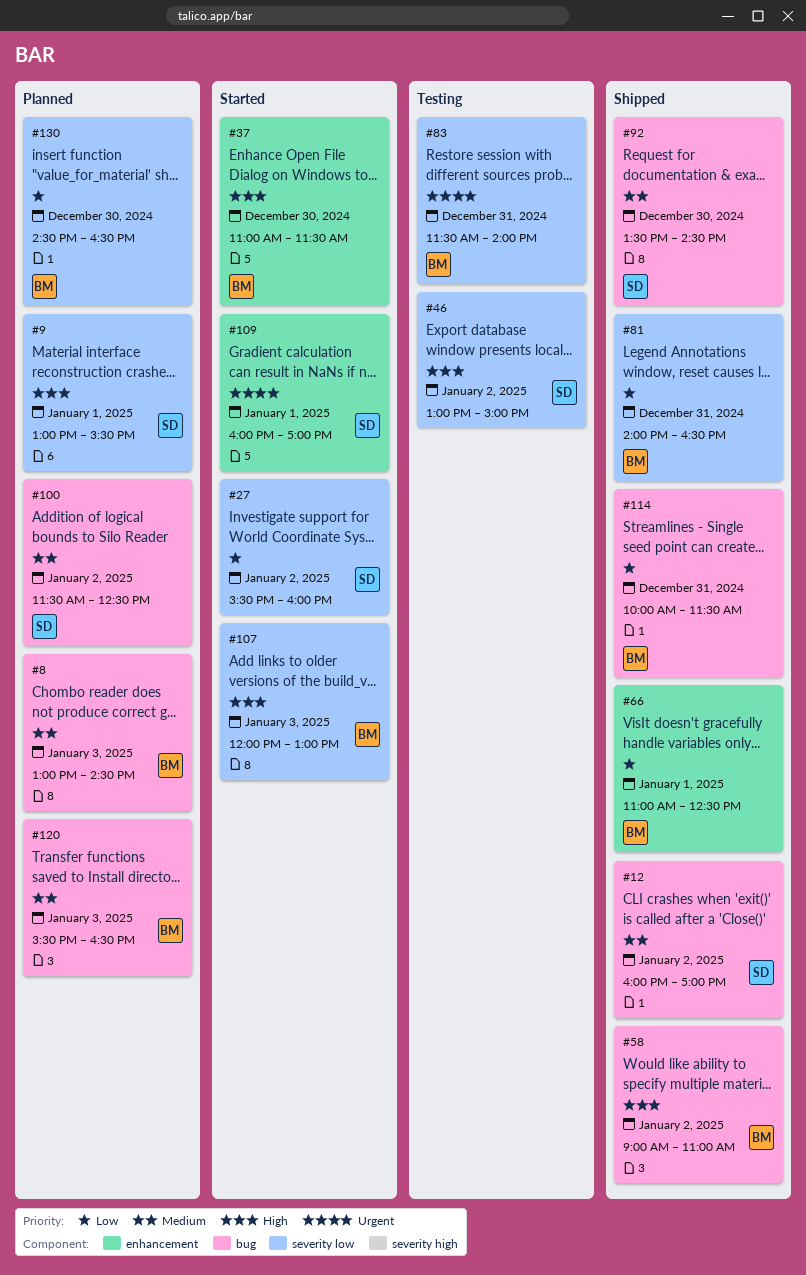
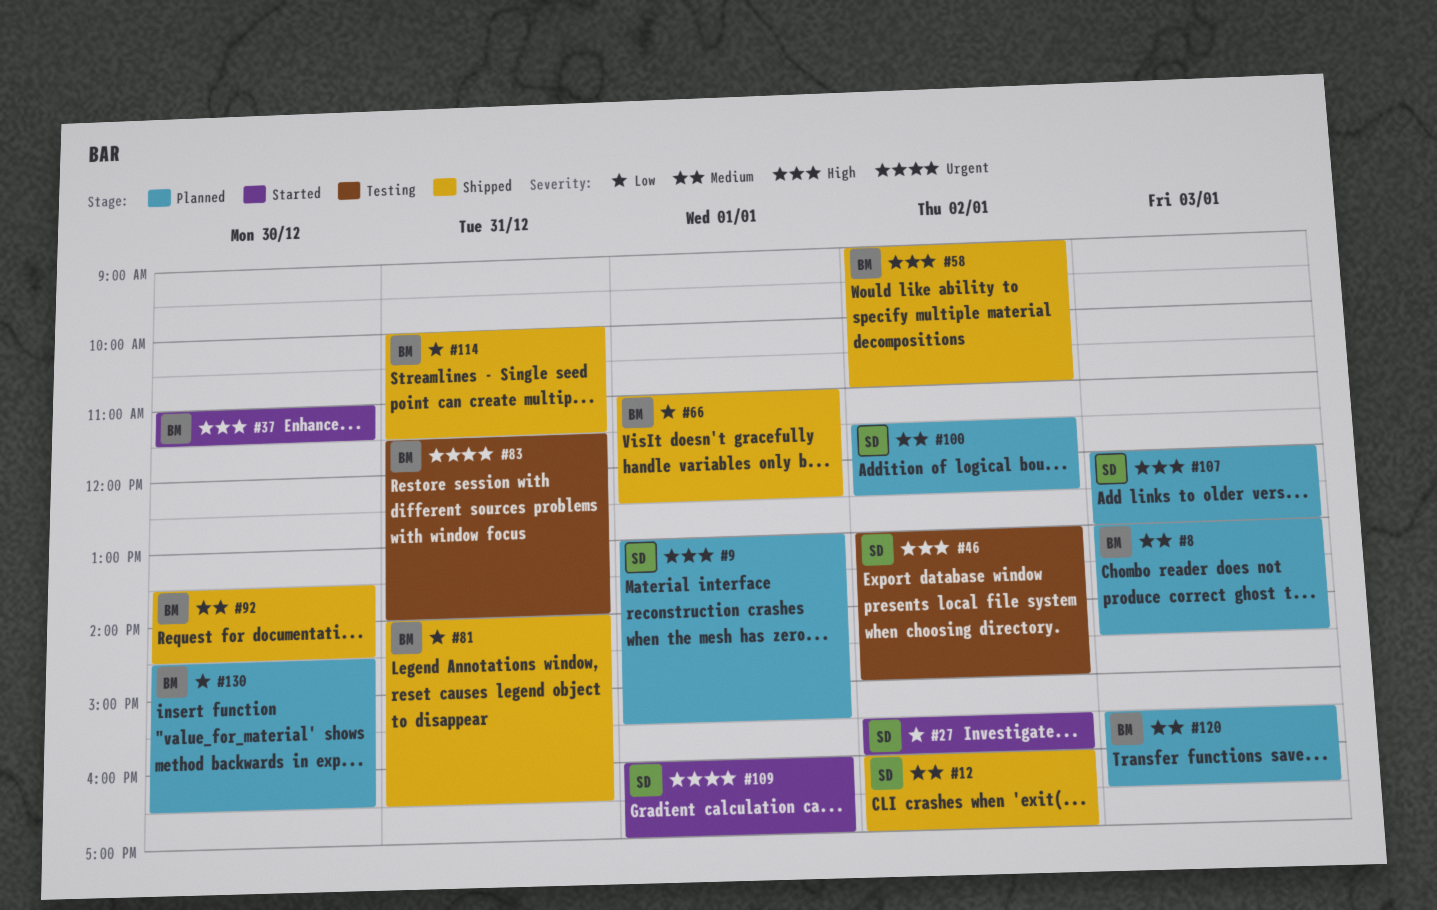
#92, owner: SD -> BM
#107, status: Started -> Planned
#107, owner: BM -> SD

